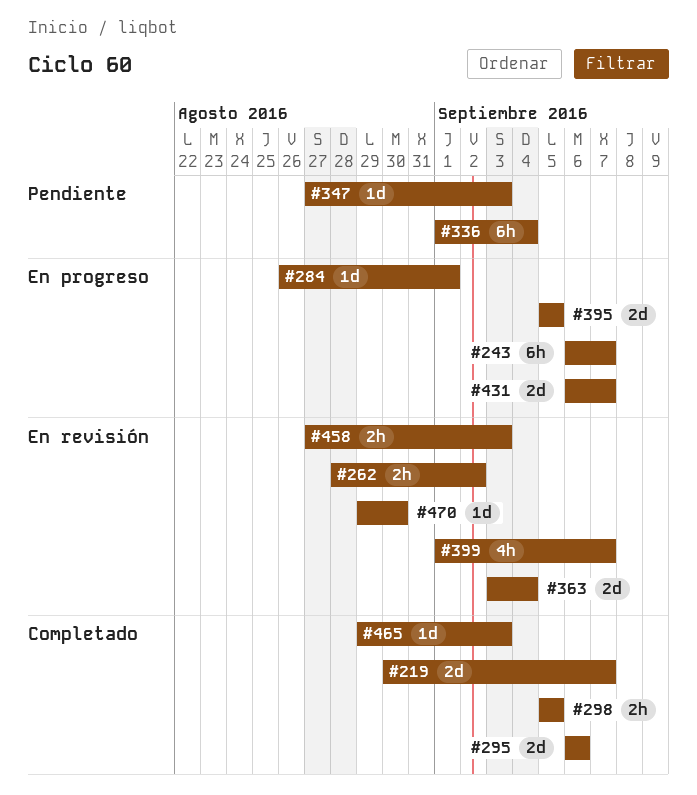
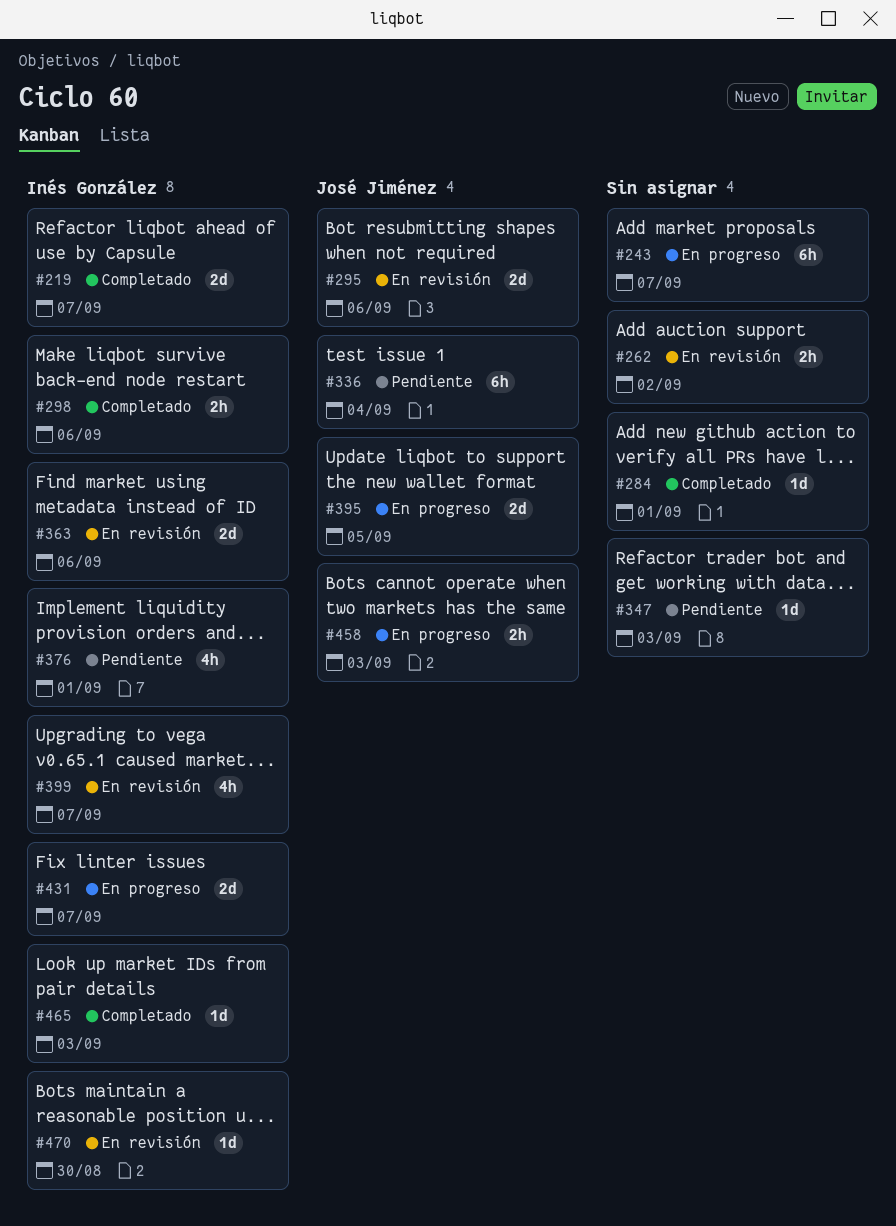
#284, status: En progreso -> Completado
#295, status: Completado -> En revisión
#298, due: Sep 5 -> Sep 6
#363, due: Sep 4 -> Sep 6
#376: none -> present
#458, status: En revisión -> En progreso

